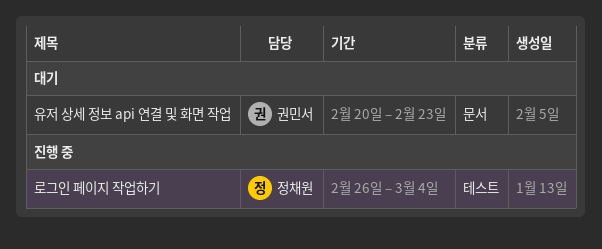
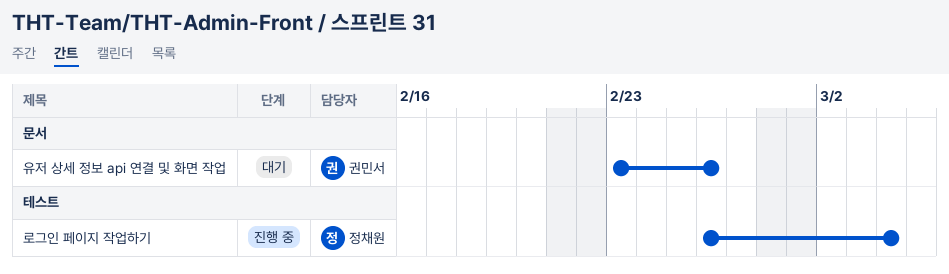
유저 상세 정보 api 연결 및 화면 작업, start: Feb 20 -> Feb 23
유저 상세 정보 api 연결 및 화면 작업, due: Feb 23 -> Feb 26

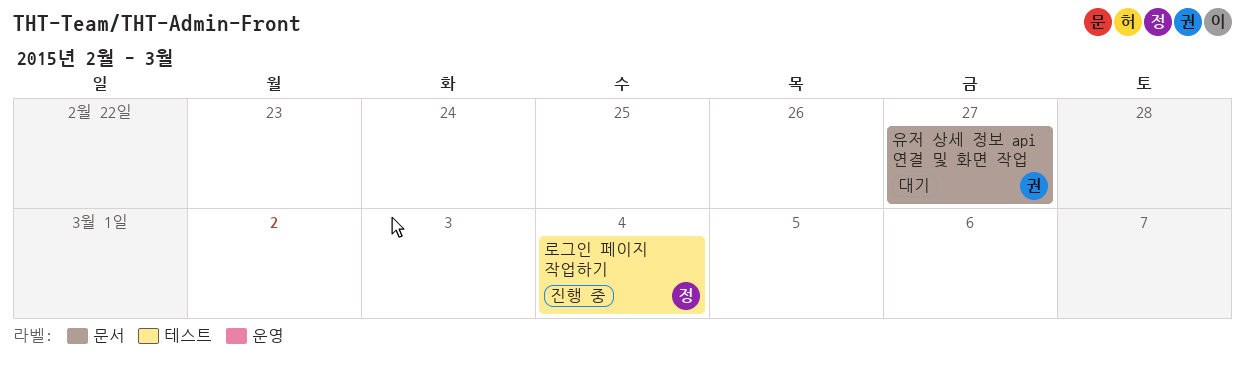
유저 상세 정보 api 연결 및 화면 작업, due: Feb 26 -> Feb 27

